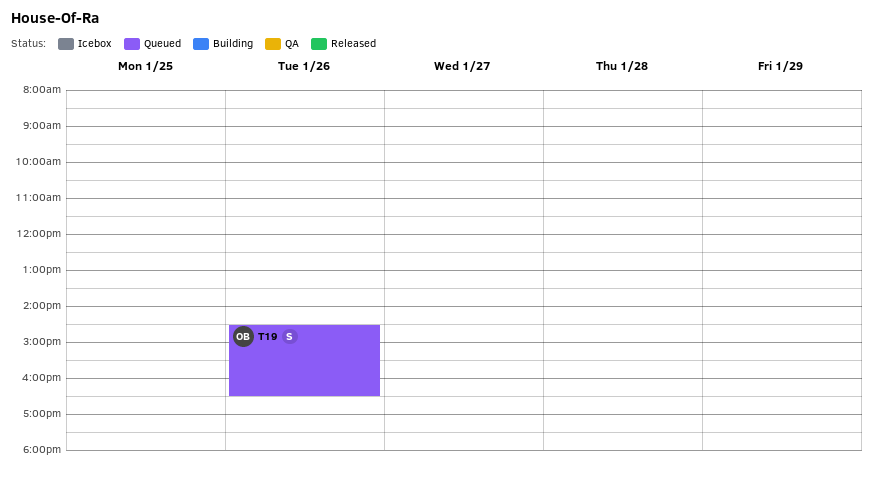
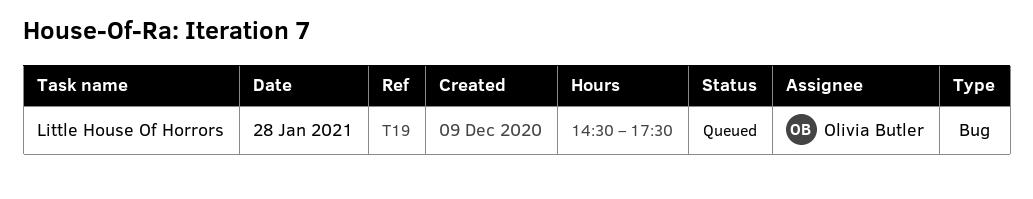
T19, day: Jan 26 -> Jan 28
T19, ends: 16:30 -> 17:30

